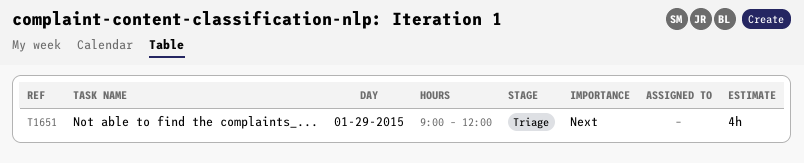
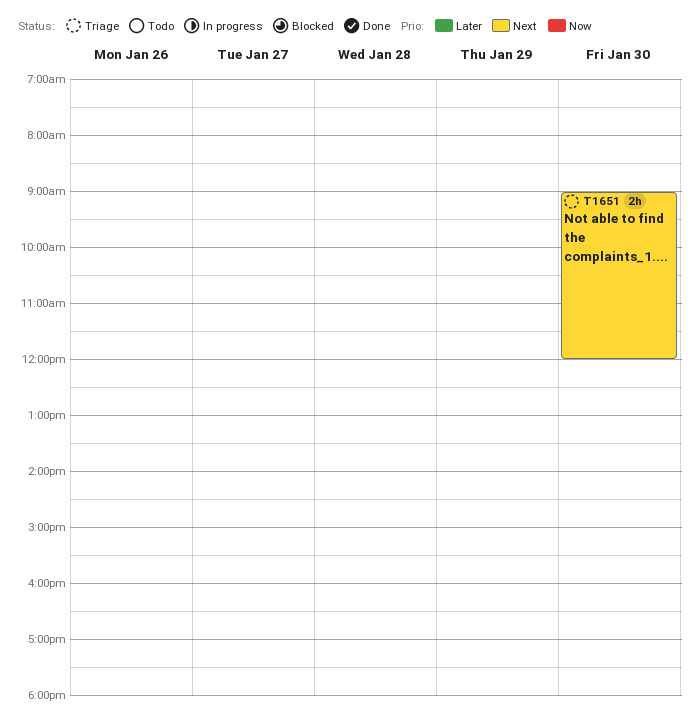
T1651, estimate: 4h -> 2h
T1651, day: Jan 29 -> Jan 30

